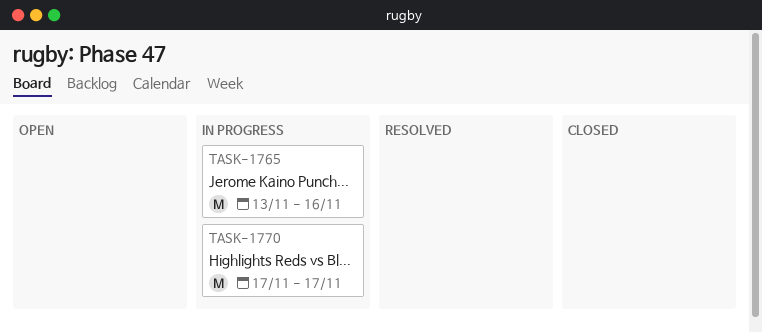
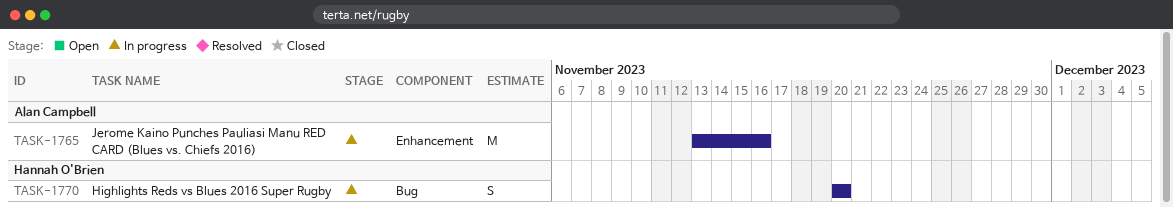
TASK-1770, estimate: M -> S
TASK-1770, start: Nov 17 -> Nov 20
TASK-1770, due: Nov 17 -> Nov 20

